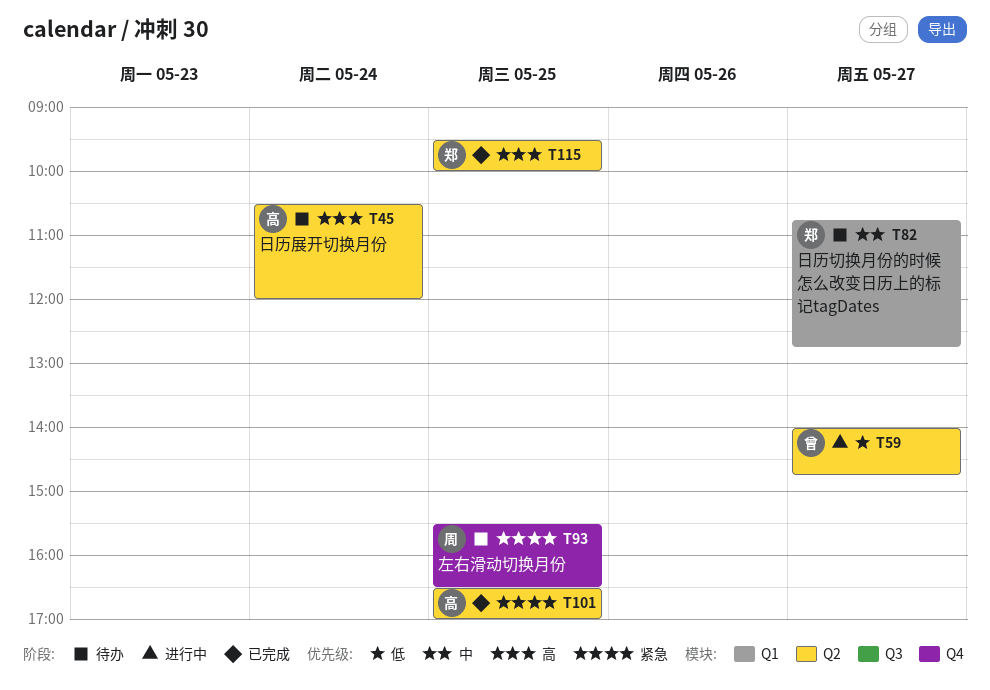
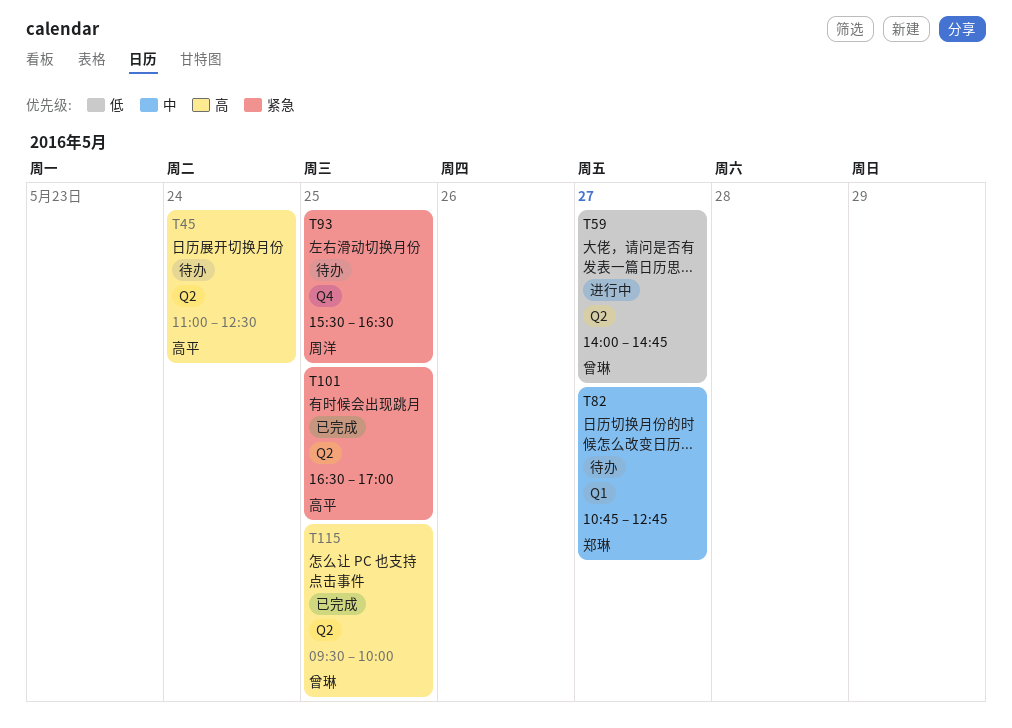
T45, begins: 10:30 -> 11:00
T45, ends: 12:00 -> 12:30
T115, owner: 郑琳 -> 曾琳

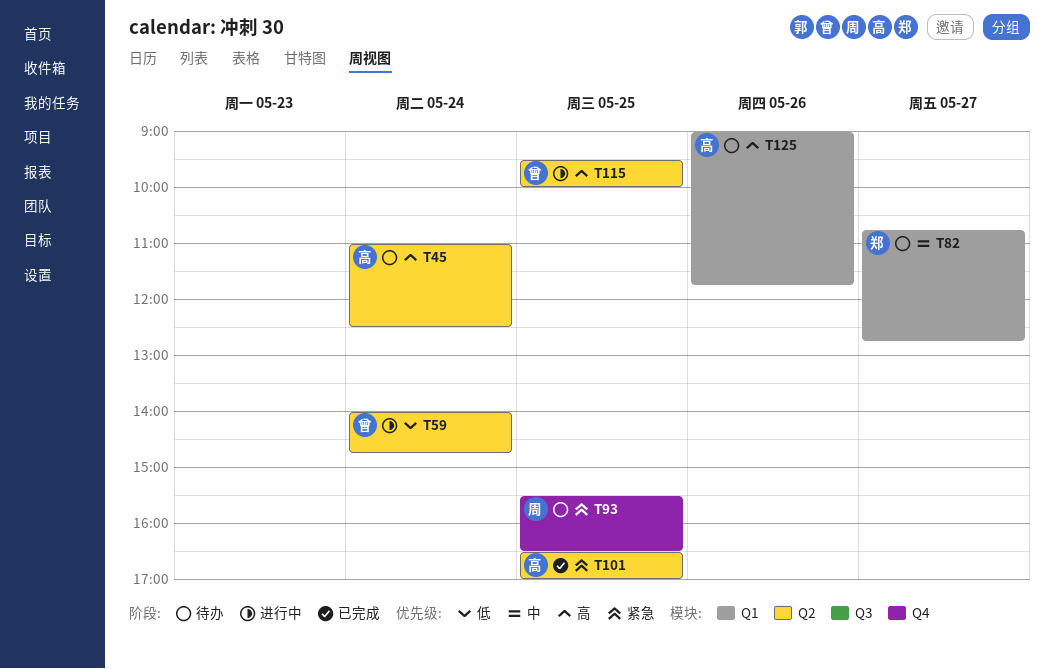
T59, day: May 27 -> May 24
T115, status: 已完成 -> 进行中
T125: none -> present

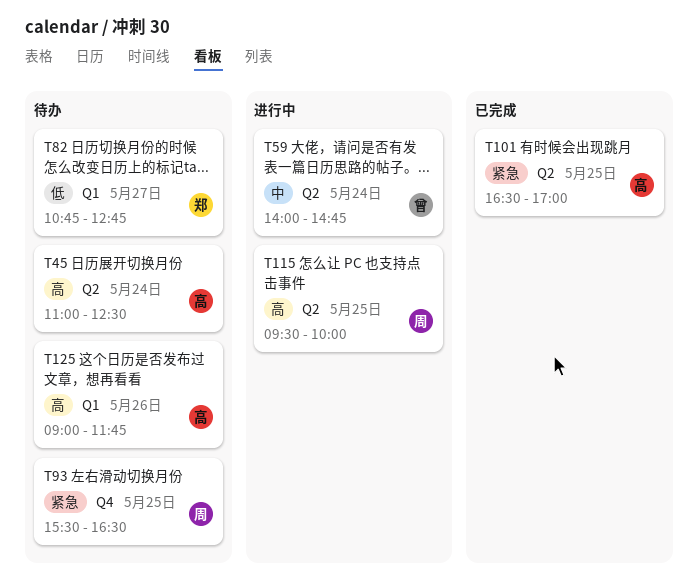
T59, priority: 低 -> 中
T82, priority: 中 -> 低
T115, owner: 曾 -> 周

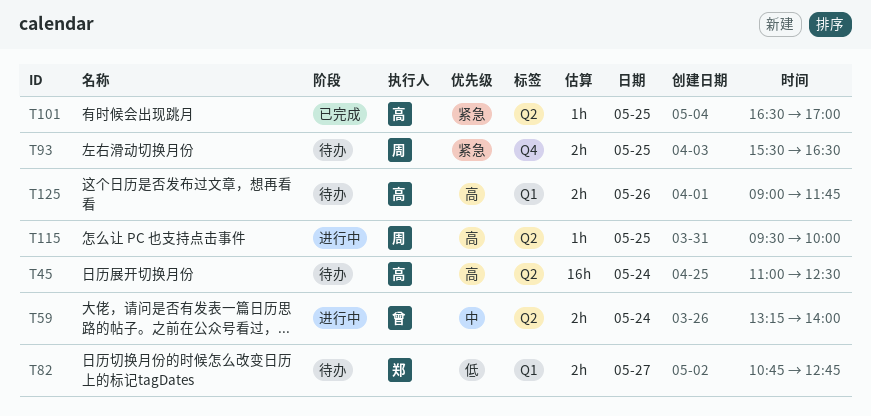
T59, begins: 14:00 -> 13:15
T59, ends: 14:45 -> 14:00

